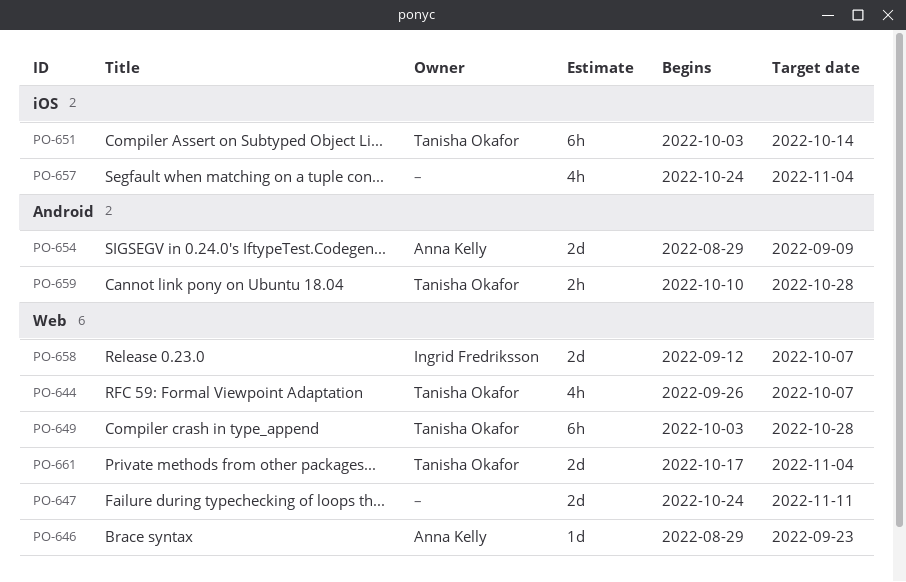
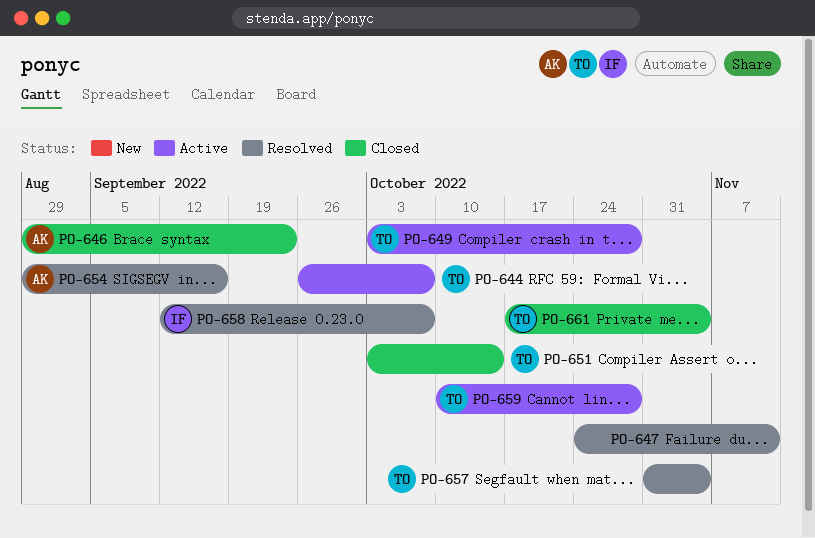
PO-654, due: Sep 9 -> Sep 16
PO-657, owner: none -> Tanisha Okafor
PO-657, start: Oct 24 -> Oct 31

